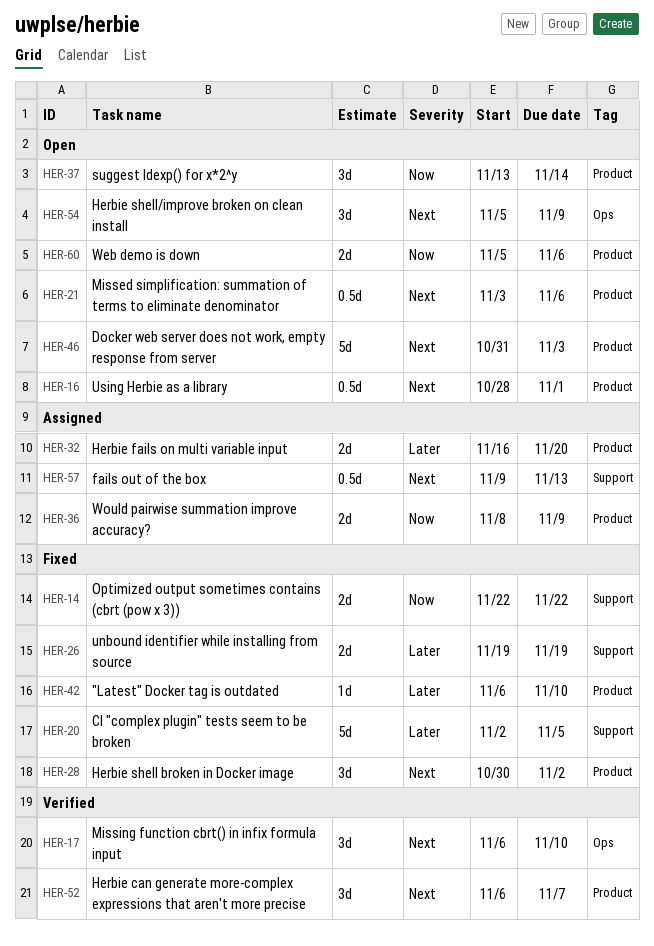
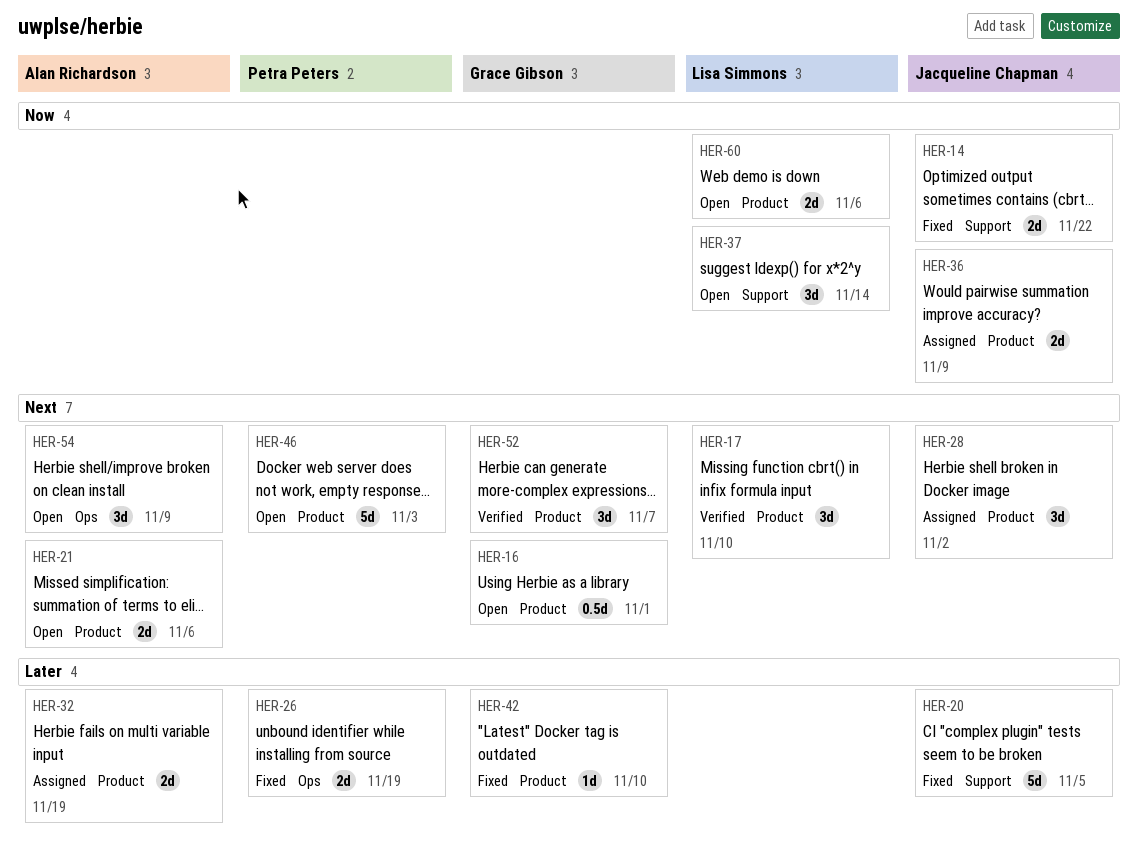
HER-17, label: Ops -> Product
HER-21, estimate: 0.5d -> 2d
HER-26, label: Support -> Ops
HER-28, status: Fixed -> Assigned
HER-32, due: Nov 20 -> Nov 19
HER-37, label: Product -> Support
HER-57: present -> none

